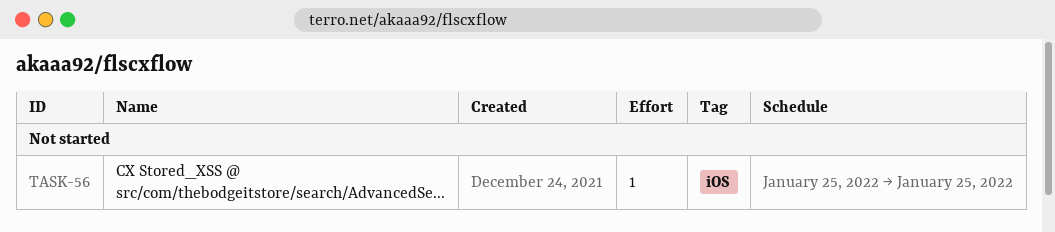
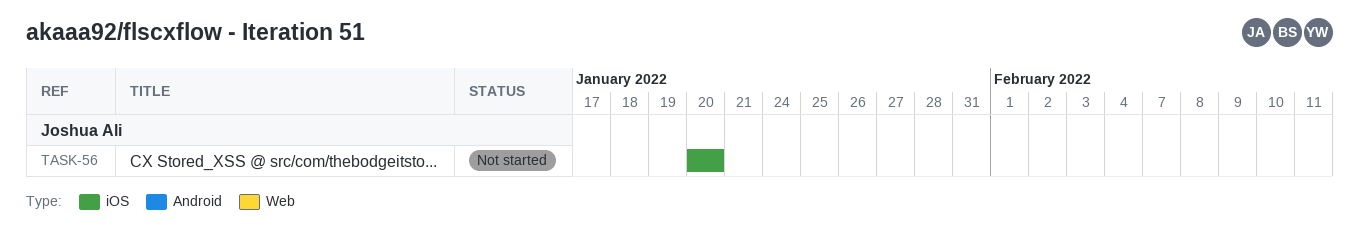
TASK-56, start: Jan 25 -> Jan 20
TASK-56, due: Jan 25 -> Jan 20

